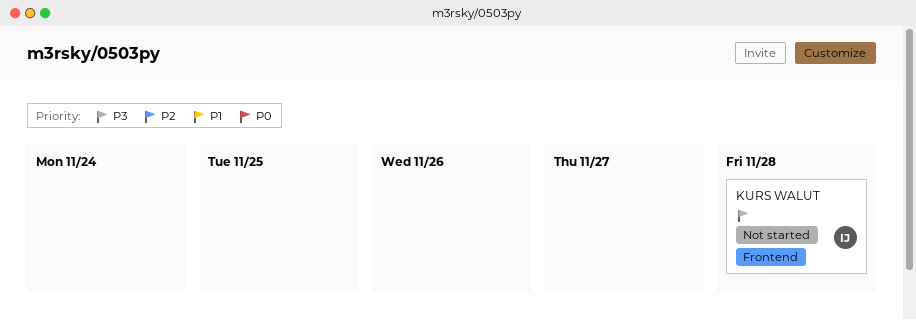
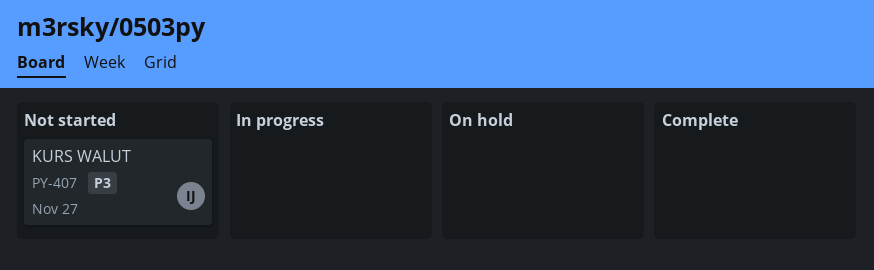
KURS WALUT, due: Nov 28 -> Nov 27

